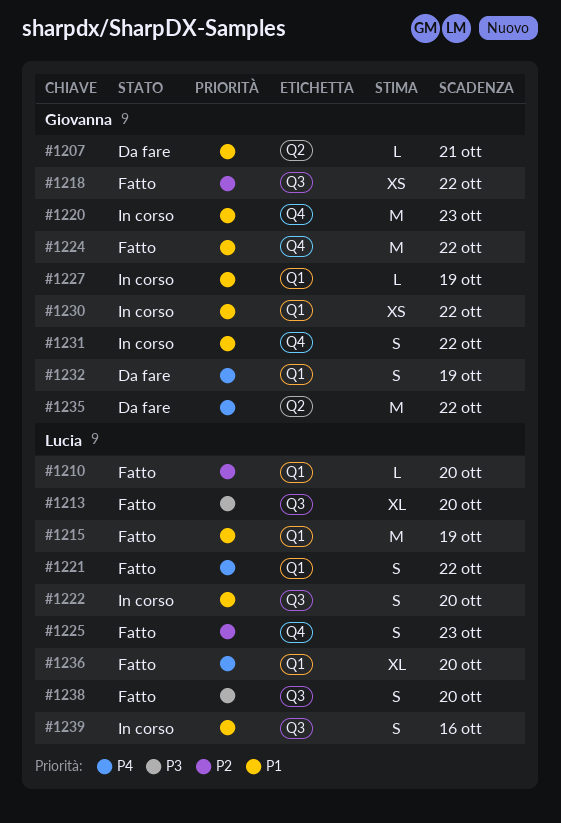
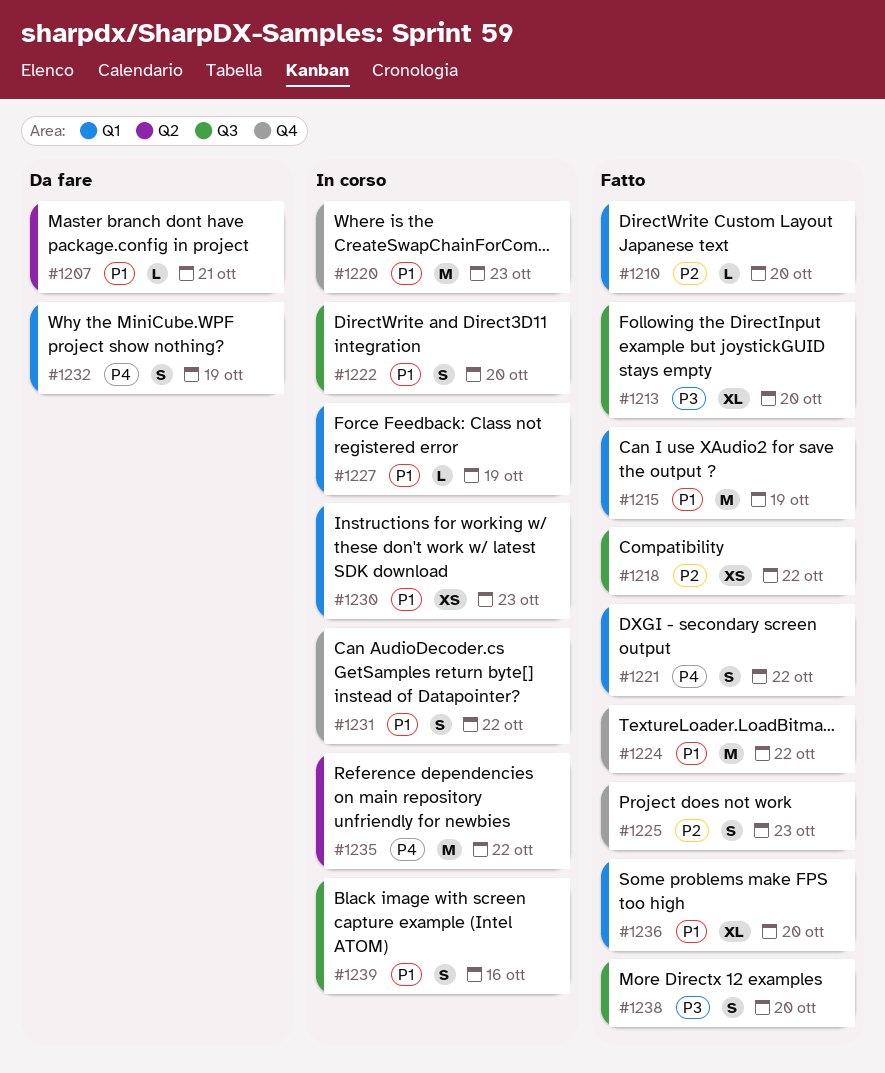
#1230, due: Oct 22 -> Oct 23
#1235, status: Da fare -> In corso
#1236, priority: P4 -> P1

